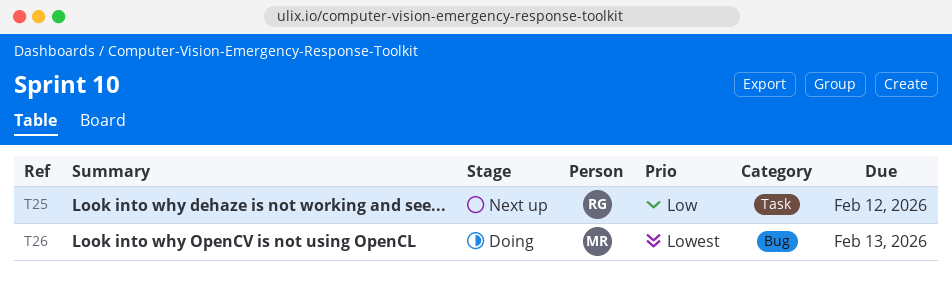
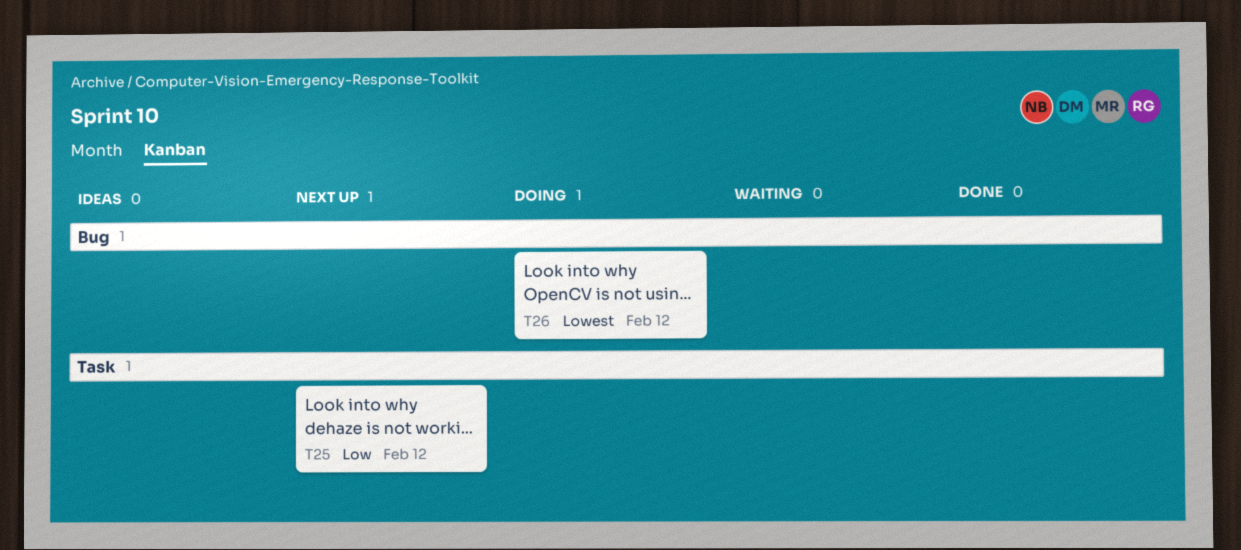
T26, due: Feb 13 -> Feb 12

